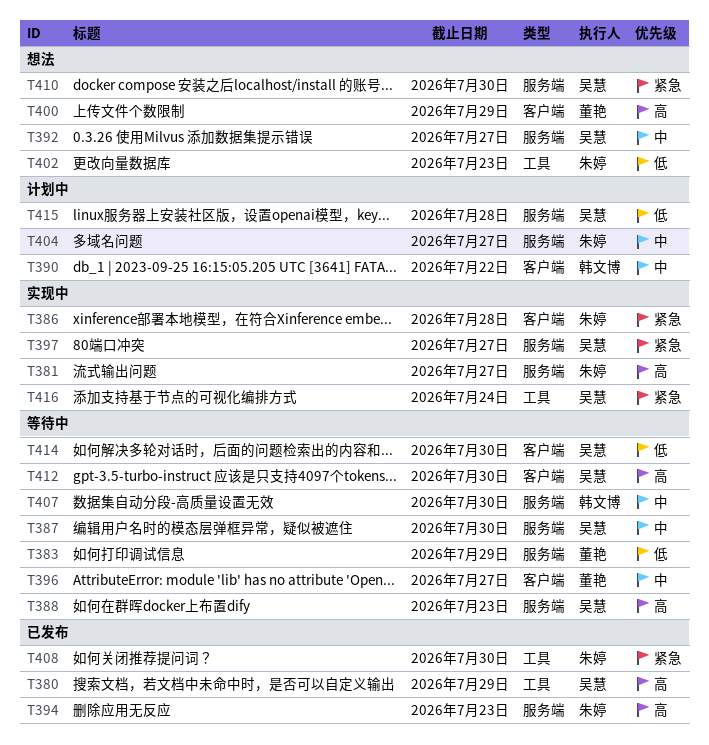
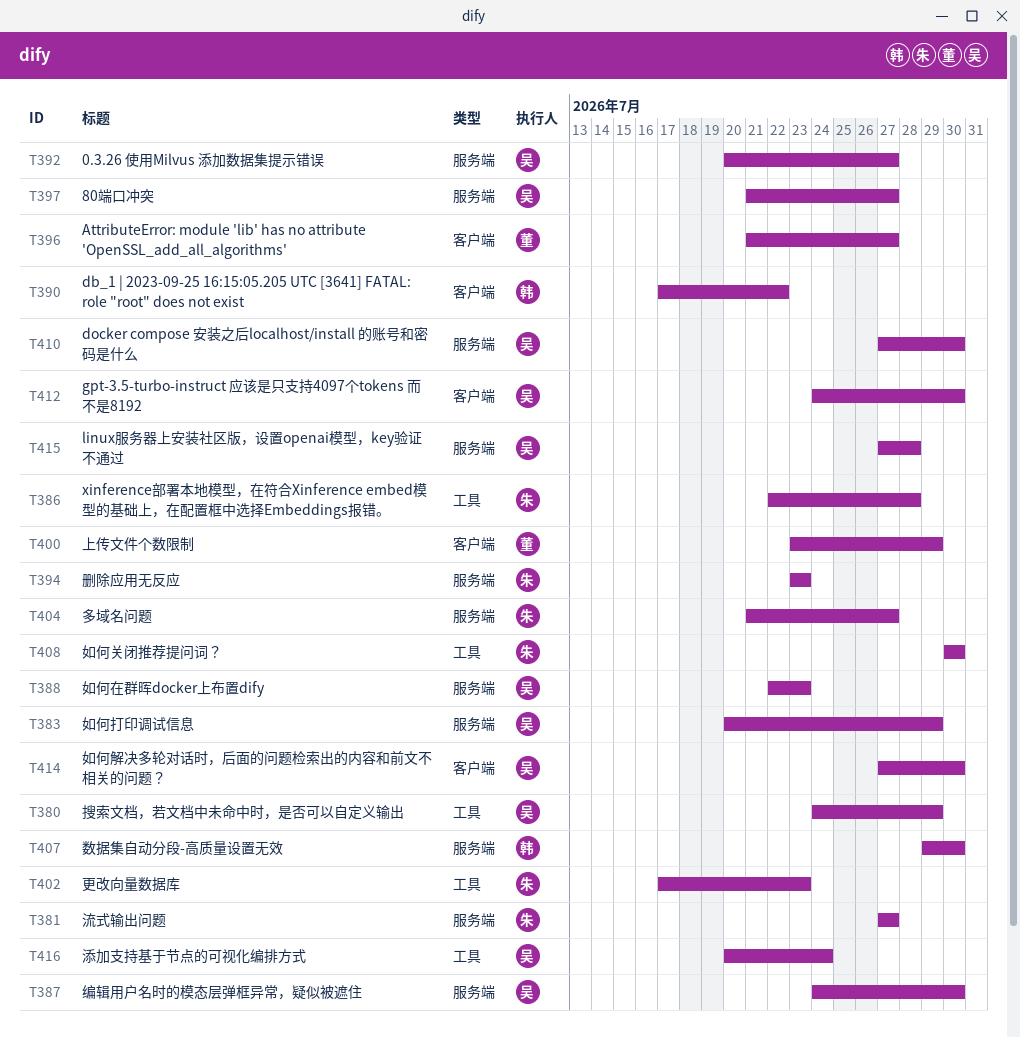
T383, owner: 董艳 -> 吴慧
T386, label: 客户端 -> 工具

